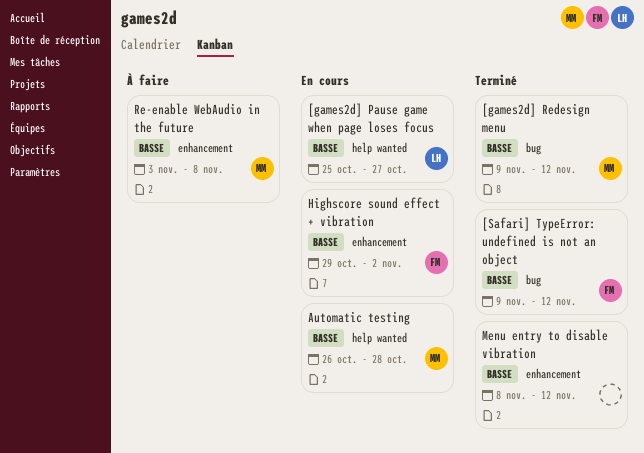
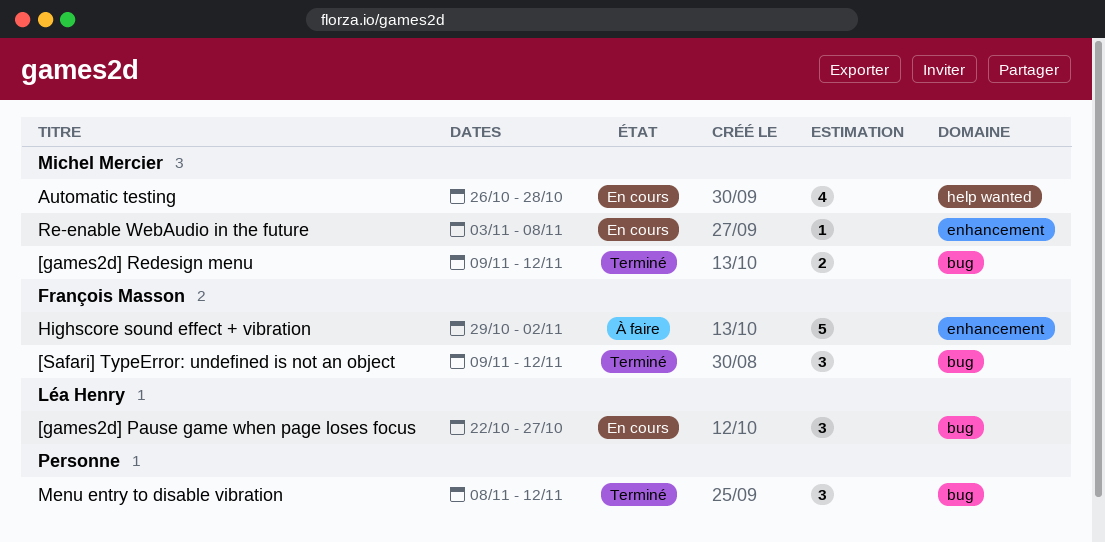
[games2d] Pause game when page loses focus, label: help wanted -> bug
[games2d] Pause game when page loses focus, start: Oct 25 -> Oct 22
Highscore sound effect + vibration, status: En cours -> À faire
Menu entry to disable vibration, label: enhancement -> bug
Re-enable WebAudio in the future, status: À faire -> En cours

